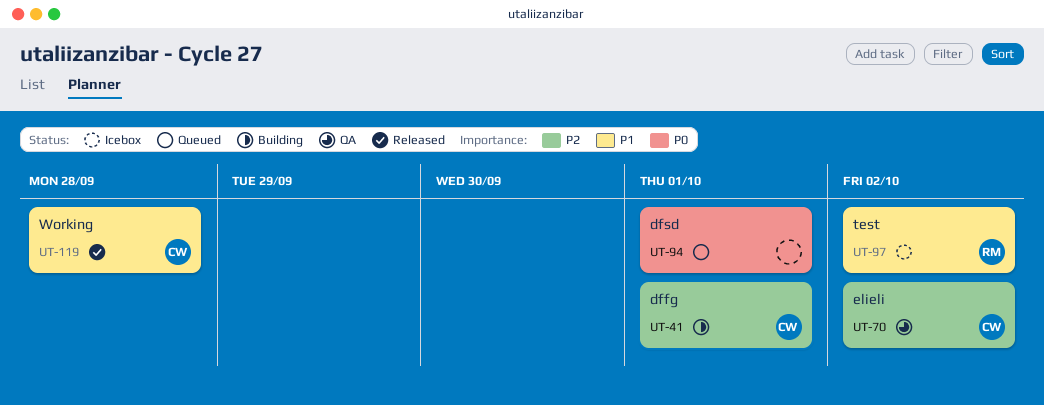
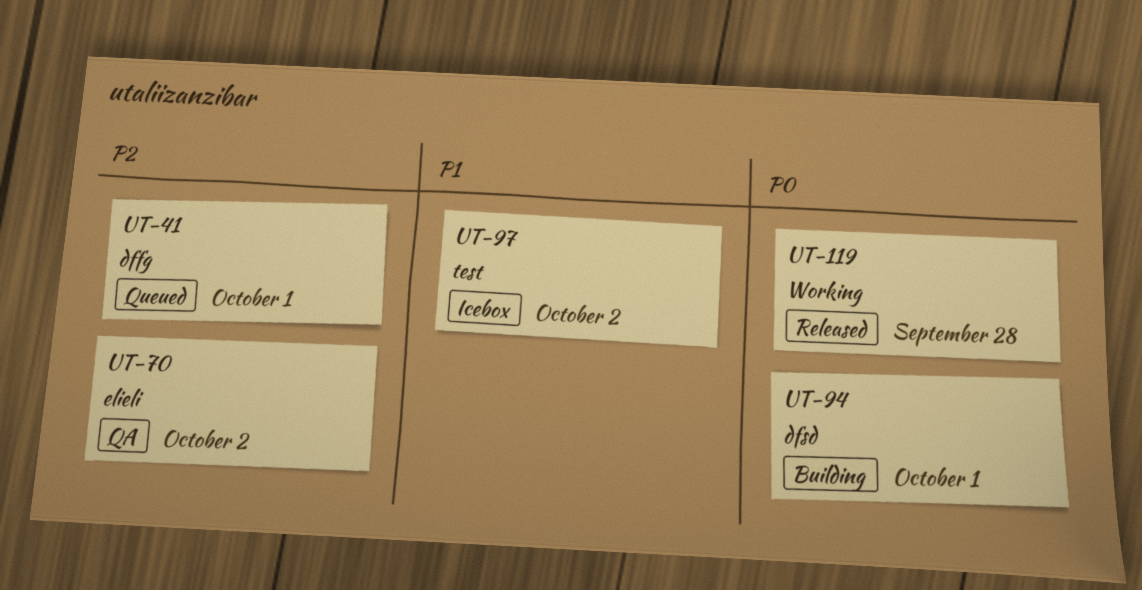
UT-41, status: Building -> Queued
UT-94, status: Queued -> Building
UT-119, priority: P1 -> P0

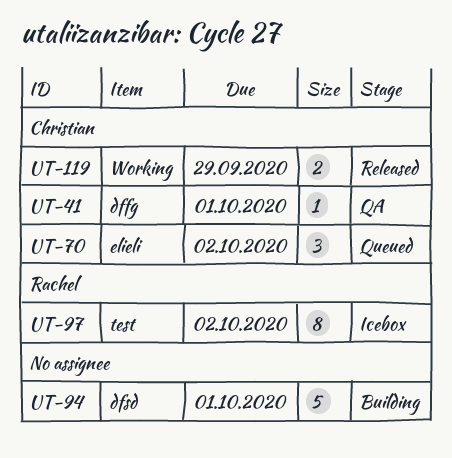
UT-41, status: Queued -> QA
UT-70, status: QA -> Queued
UT-119, due: Sep 28 -> Sep 29

